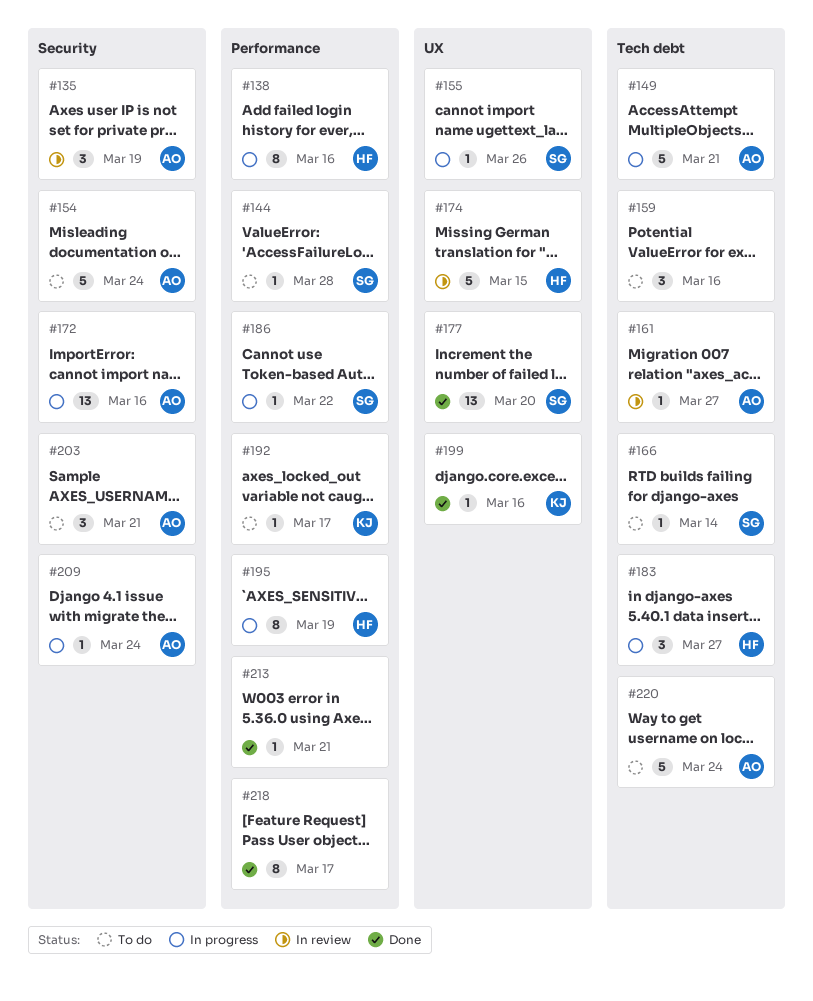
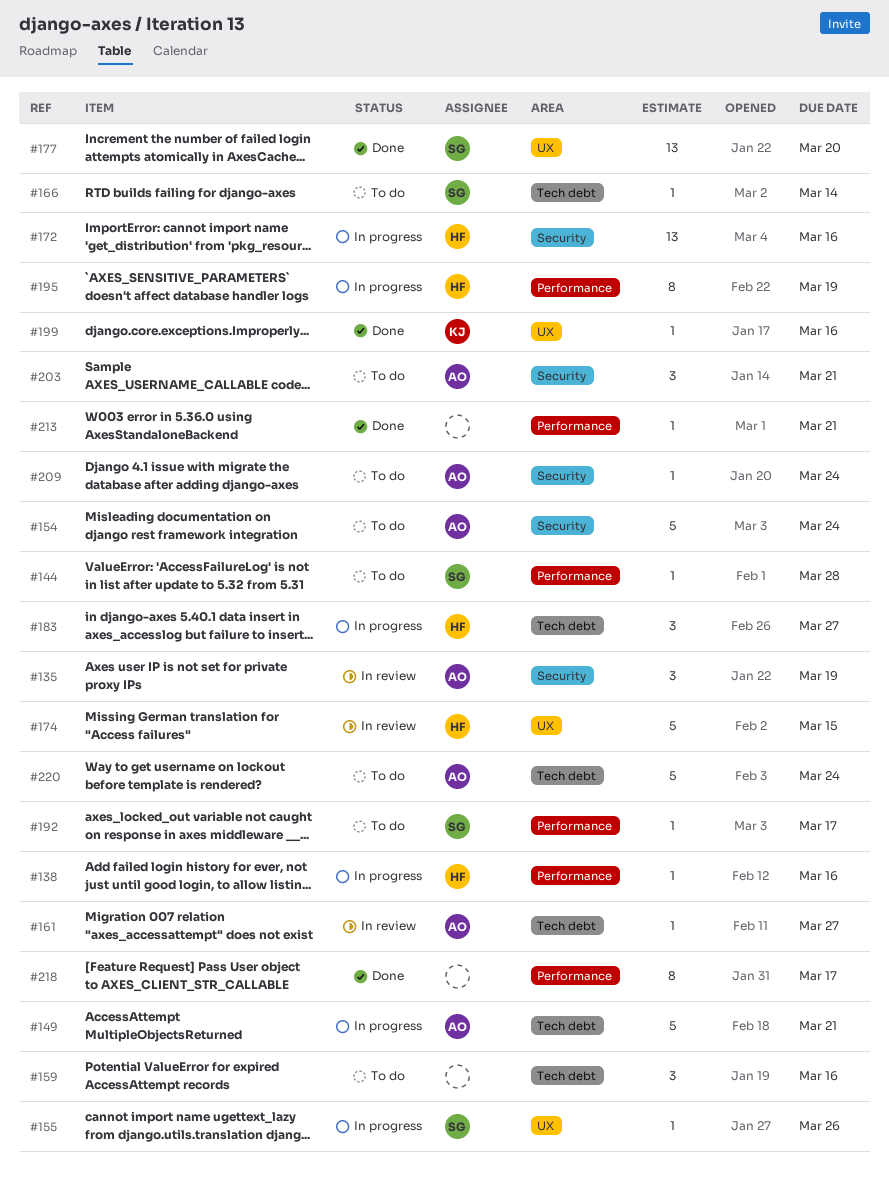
#138, estimate: 8 -> 1
#172, owner: AO -> HF
#186: present -> none
#192, owner: KJ -> SG
#209, status: In progress -> To do

